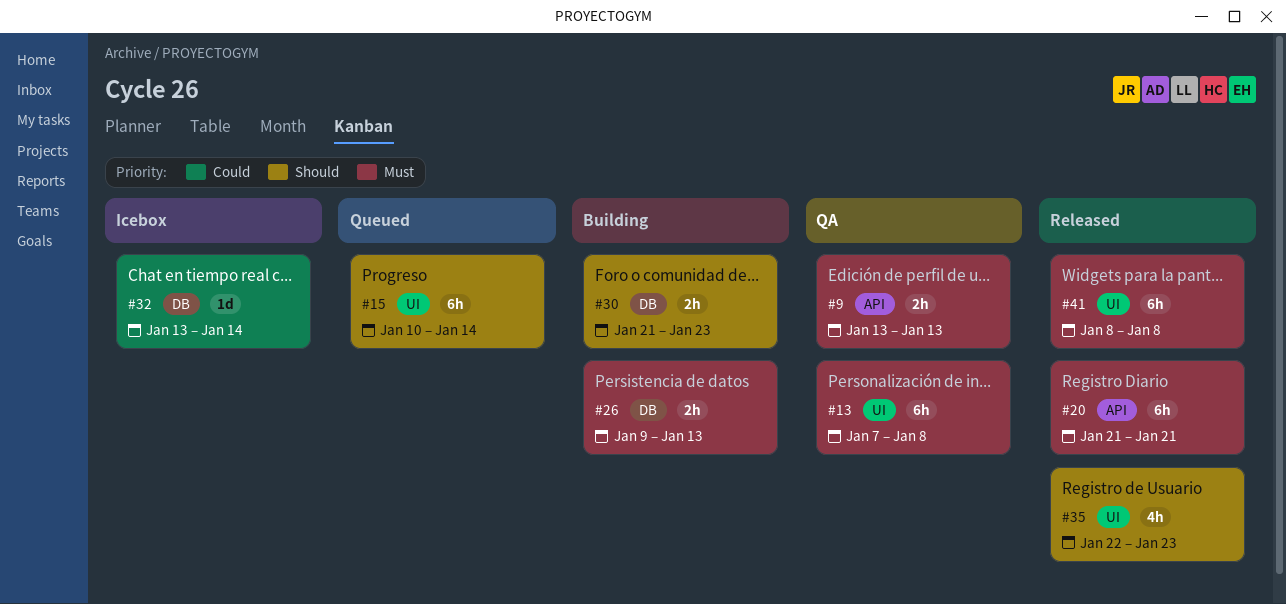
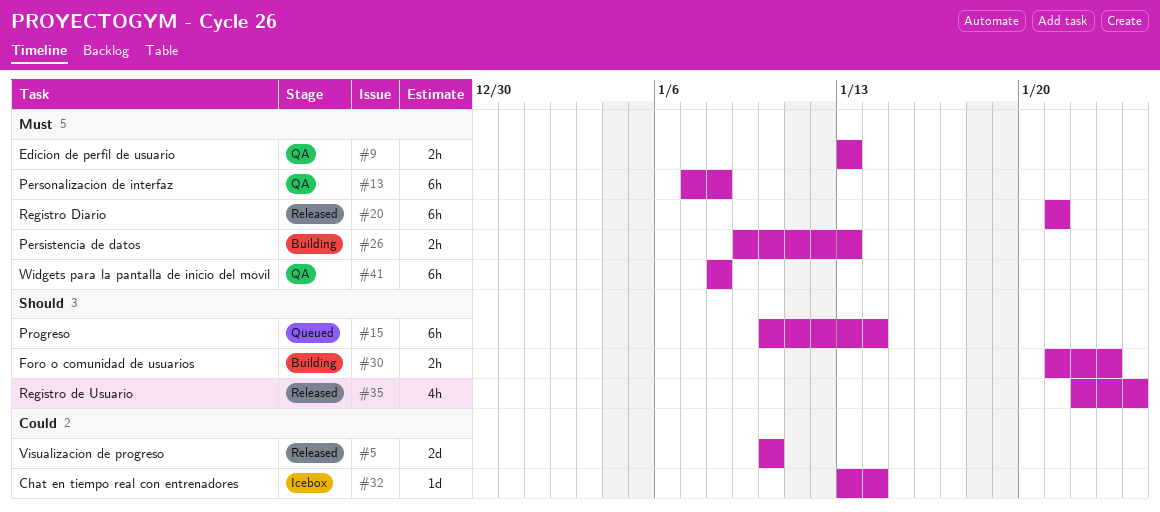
#5: none -> present
#35, due: Jan 23 -> Jan 24
#41, status: Released -> QA

